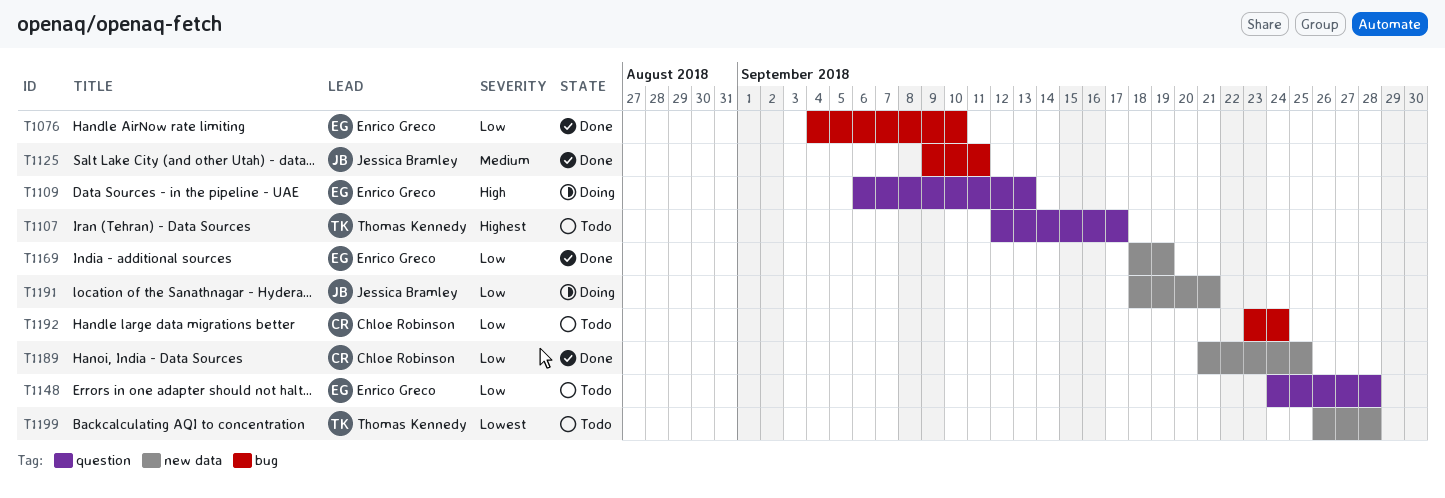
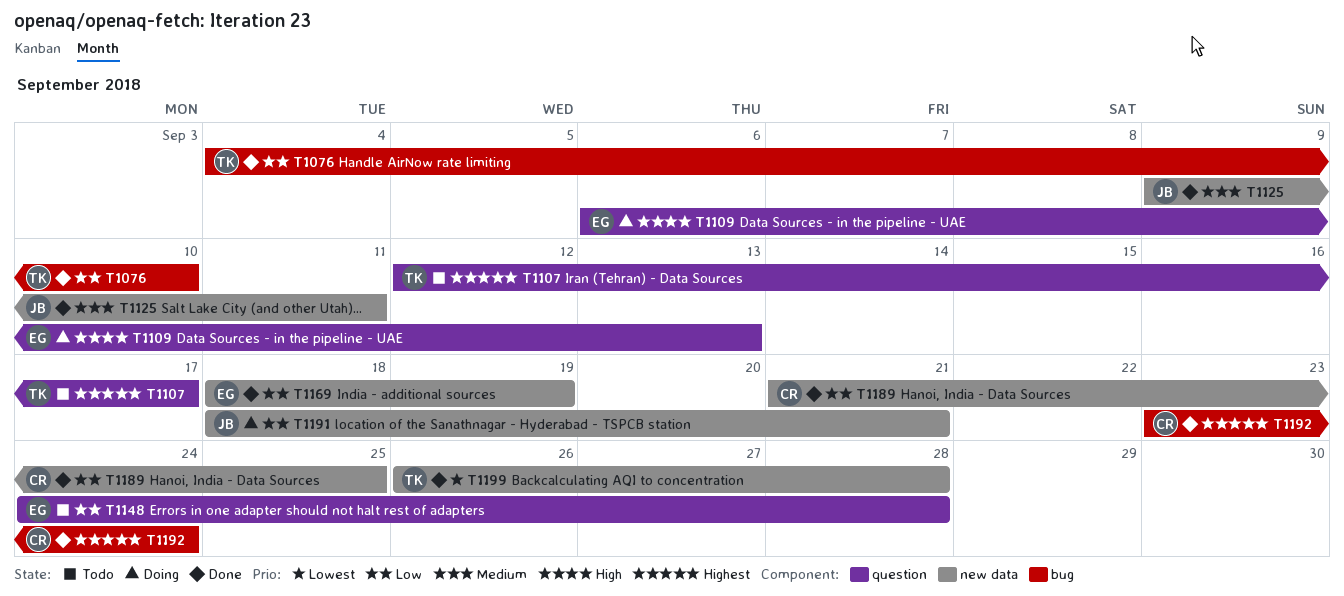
T1076, owner: Enrico Greco -> Thomas Kennedy
T1125, label: bug -> new data
T1192, status: Todo -> Done
T1192, priority: Low -> Highest
T1199, status: Todo -> Done

